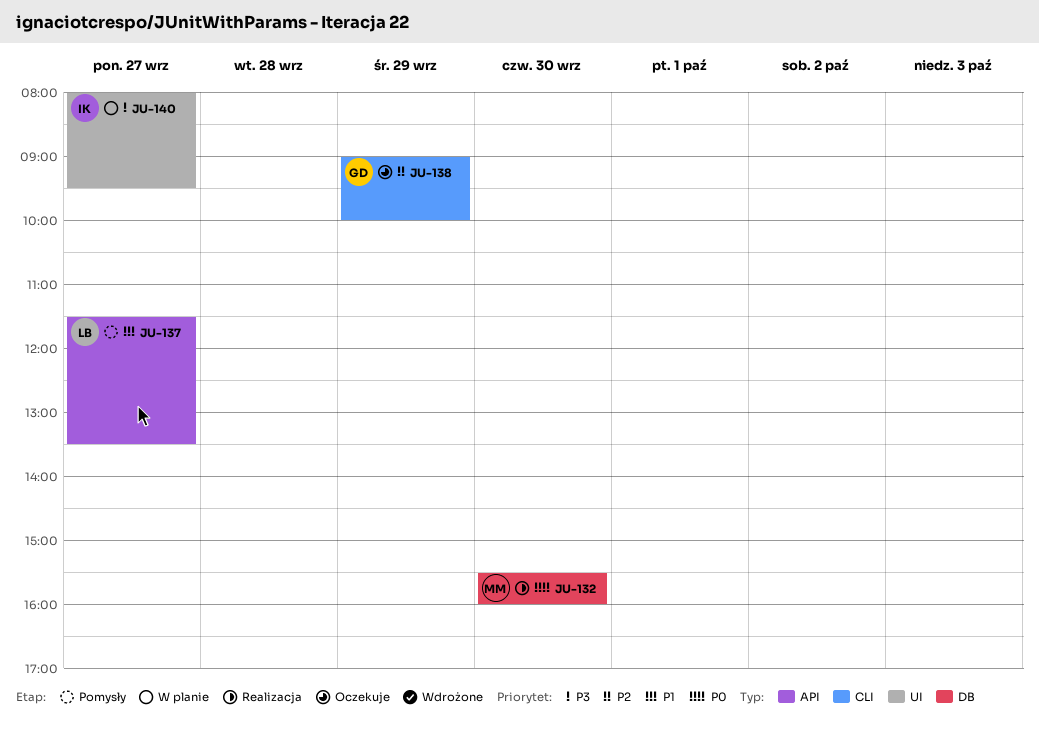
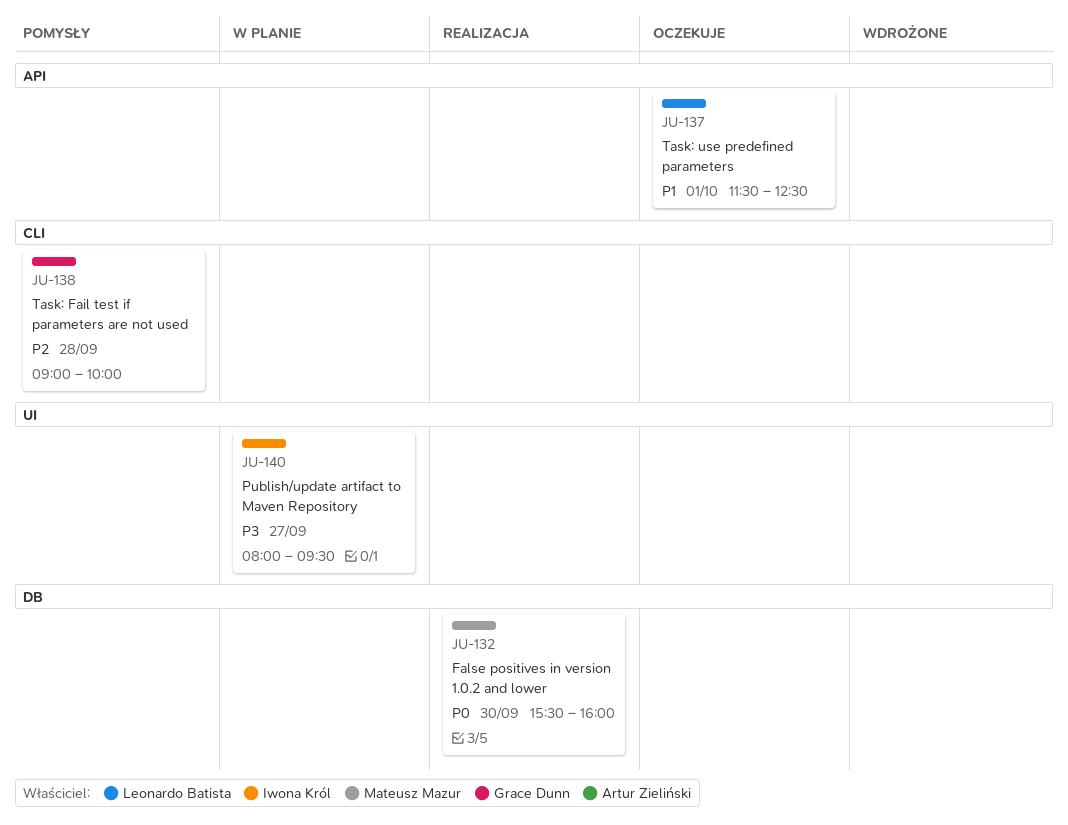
JU-137, status: Pomysły -> Oczekuje
JU-137, day: Sep 27 -> Oct 1
JU-137, ends: 13:30 -> 12:30
JU-138, status: Oczekuje -> Pomysły
JU-138, day: Sep 29 -> Sep 28

